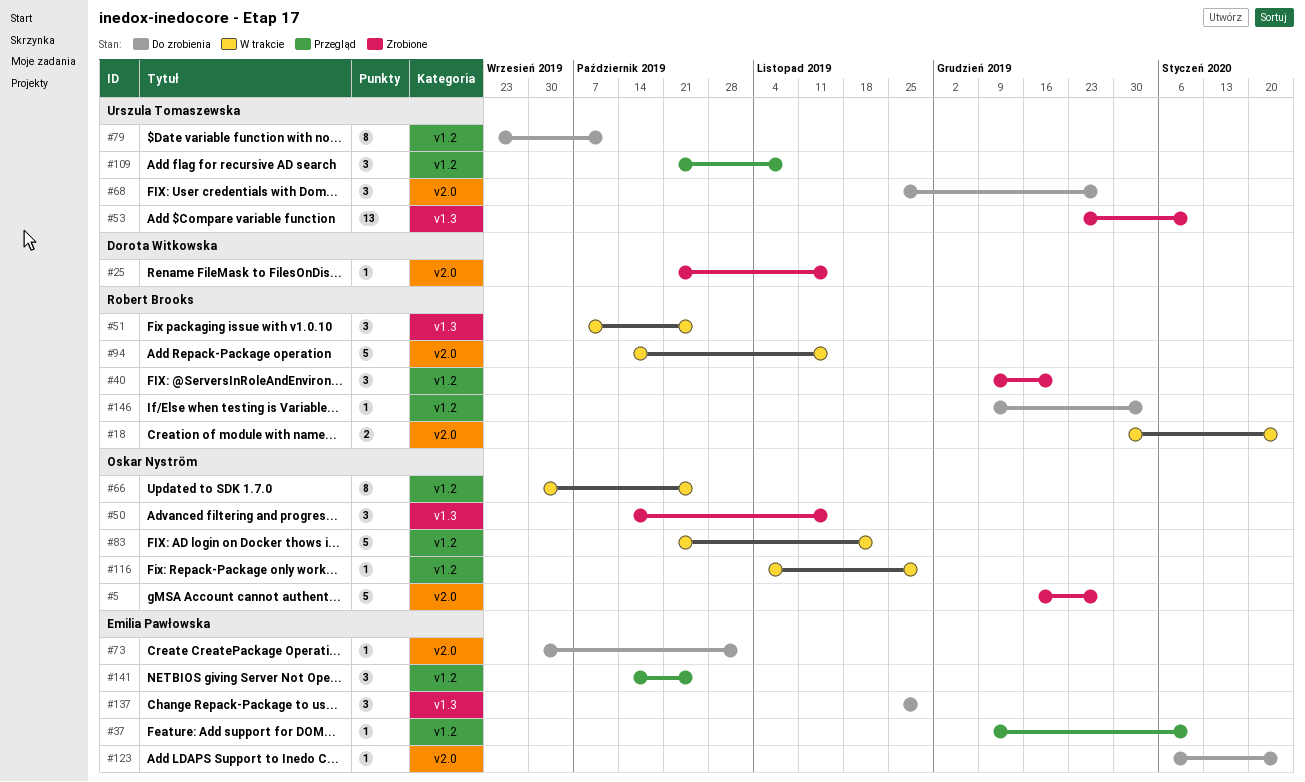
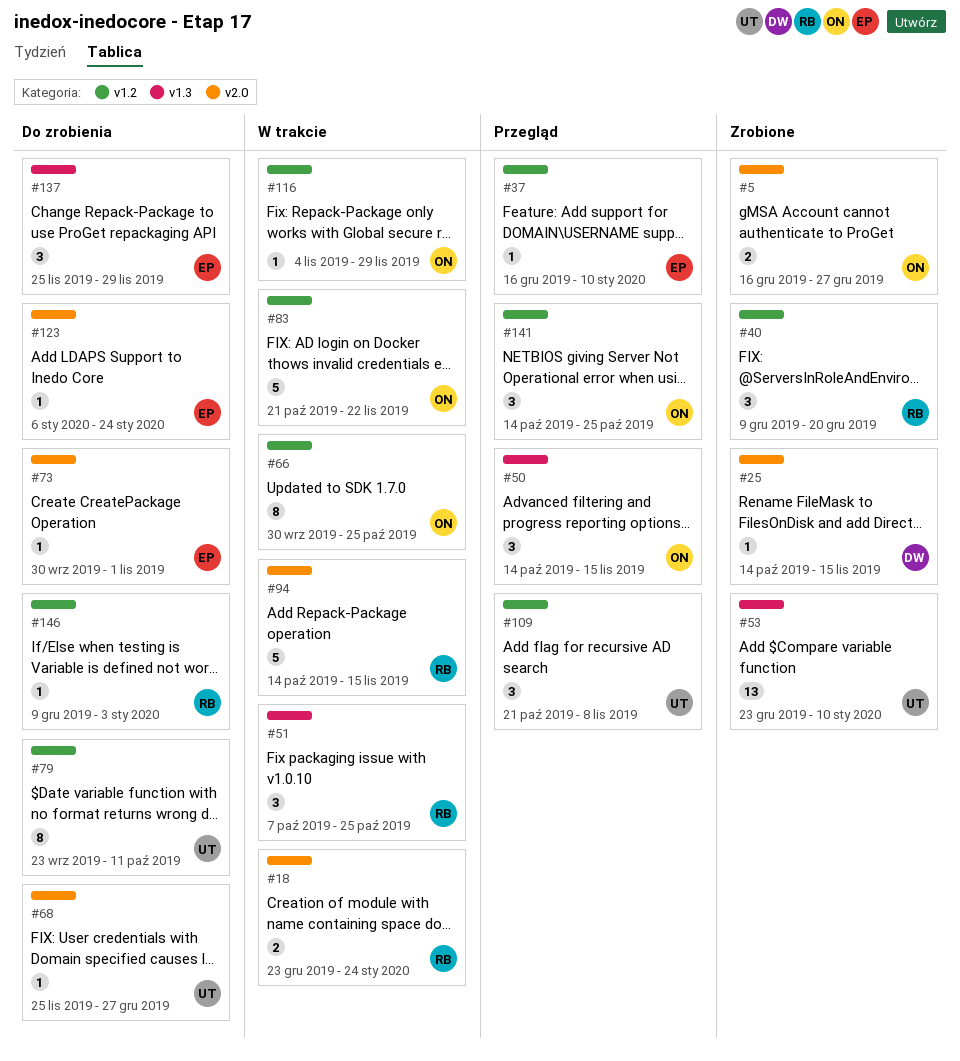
#5, estimate: 5 -> 2
#18, start: Dec 30 -> Dec 23
#25, start: Oct 21 -> Oct 14
#37, start: Dec 9 -> Dec 16
#50, status: Zrobione -> Przegląd
#68, estimate: 3 -> 1
#141, owner: Emilia Pawłowska -> Oskar Nyström

